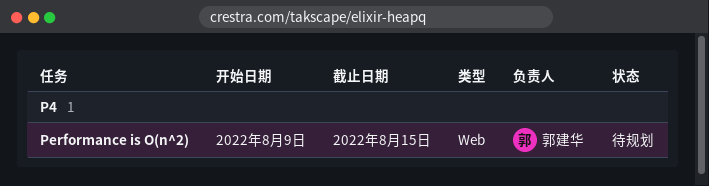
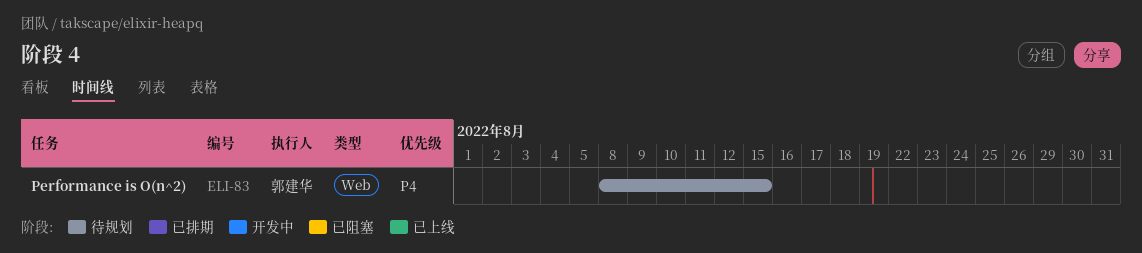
Performance is O(n^2), start: Aug 9 -> Aug 8

